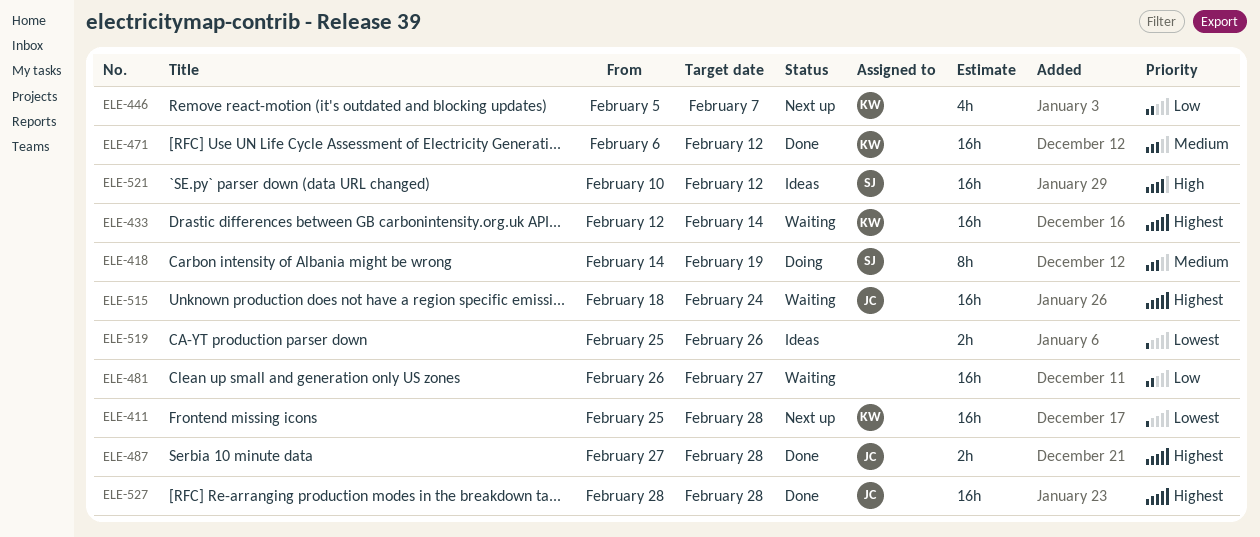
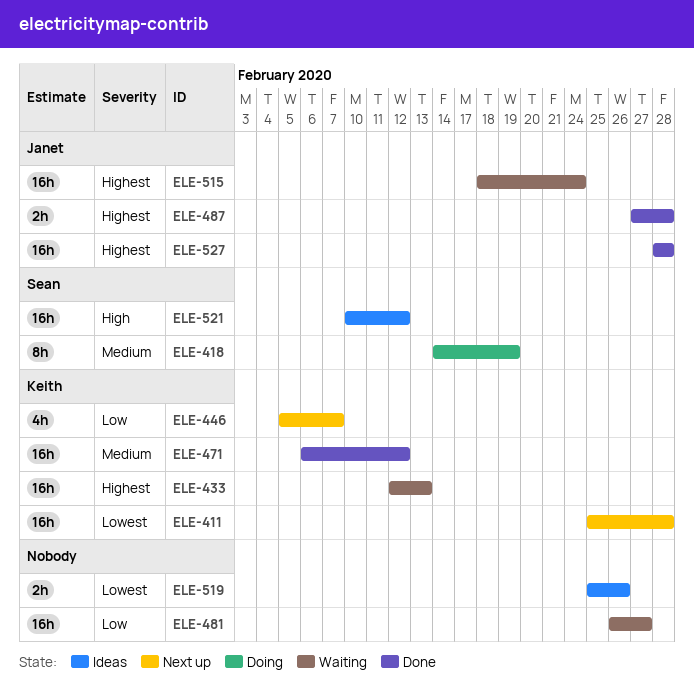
ELE-433, due: Feb 14 -> Feb 13

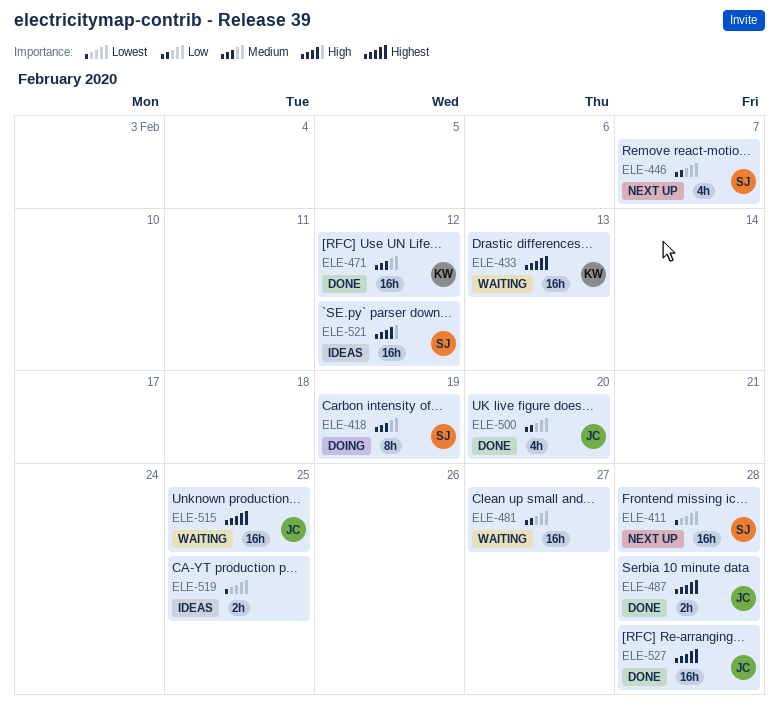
ELE-411, owner: Keith -> Sean
ELE-446, owner: Keith -> Sean
ELE-500: none -> present
ELE-515, due: Feb 24 -> Feb 25
ELE-519, due: Feb 26 -> Feb 25

